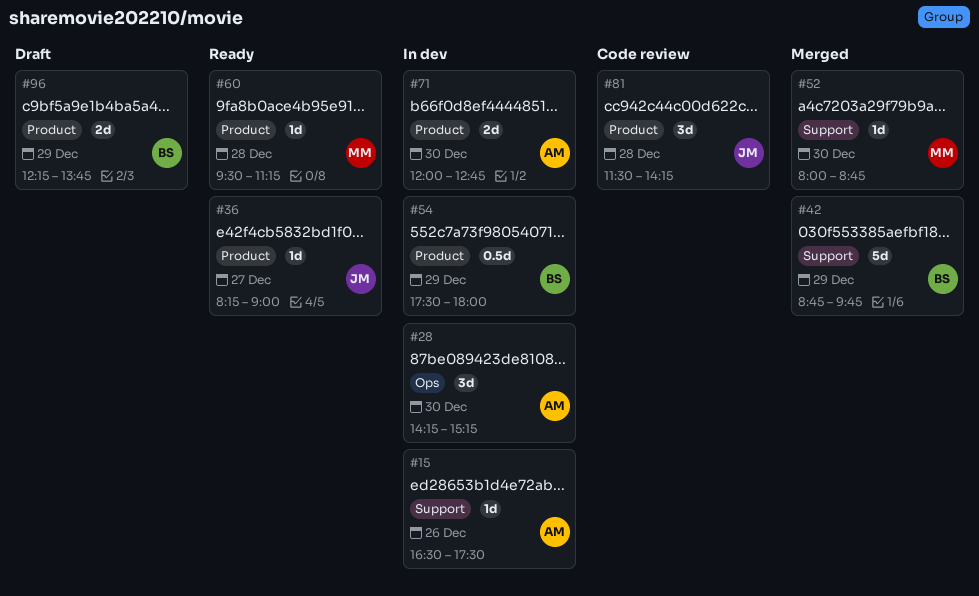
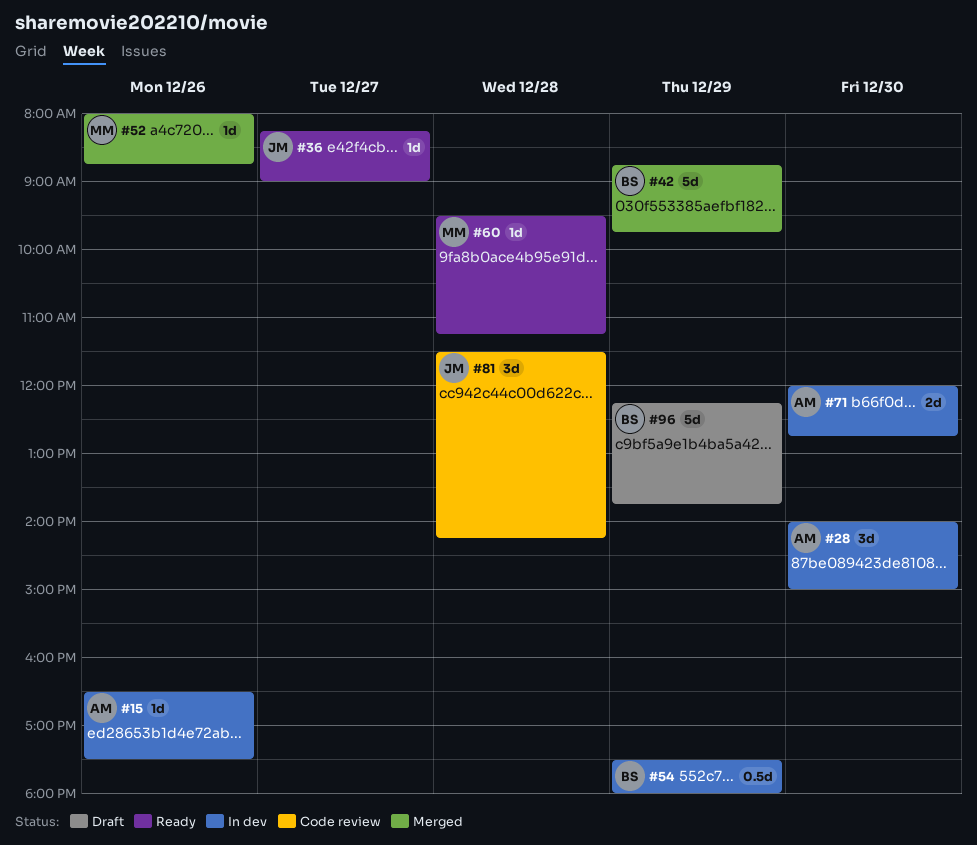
#28, begins: 14:15 -> 14:00
#28, ends: 15:15 -> 15:00
#52, day: Dec 30 -> Dec 26
#96, estimate: 2d -> 5d

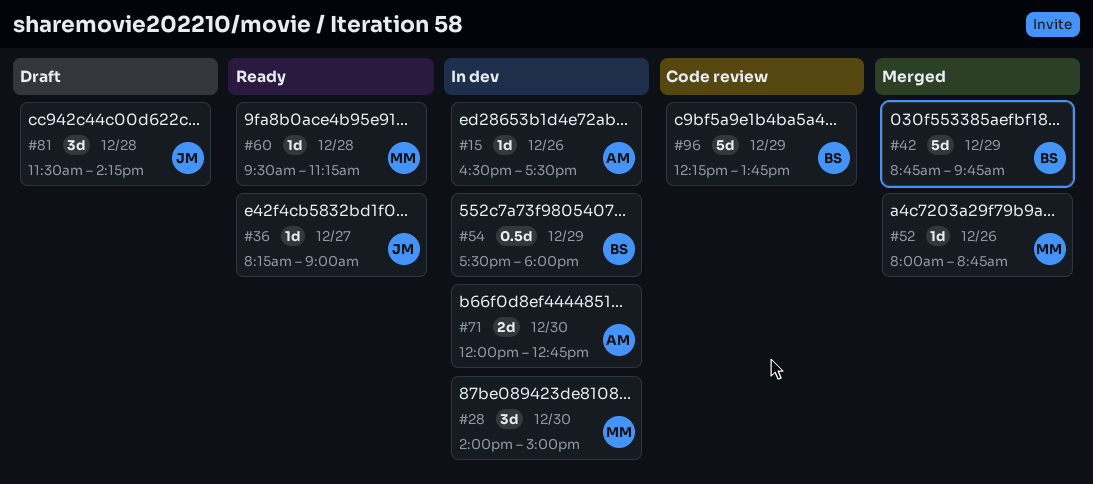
#28, owner: AM -> MM
#81, status: Code review -> Draft
#96, status: Draft -> Code review

